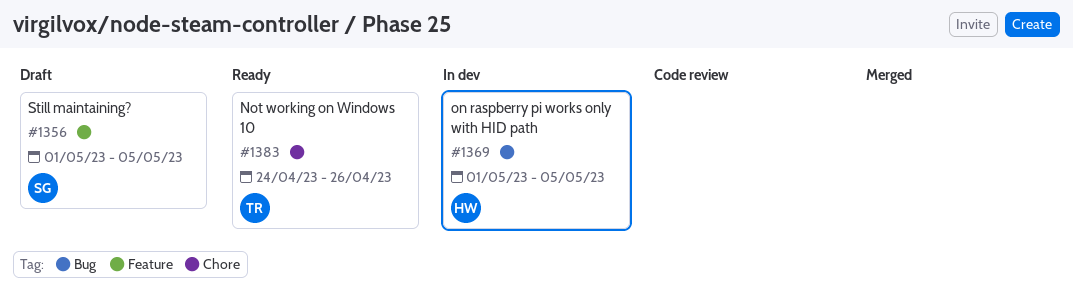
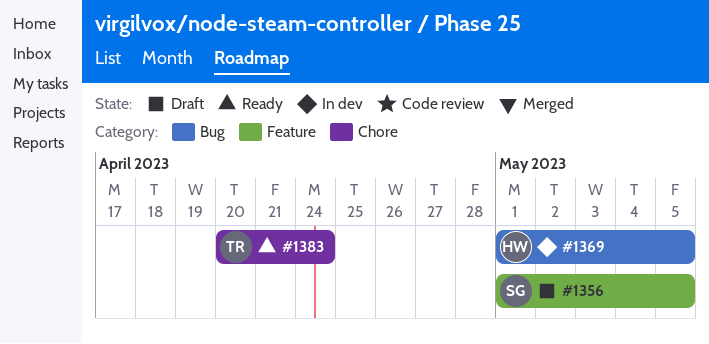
#1383, start: Apr 24 -> Apr 20
#1383, due: Apr 26 -> Apr 24

